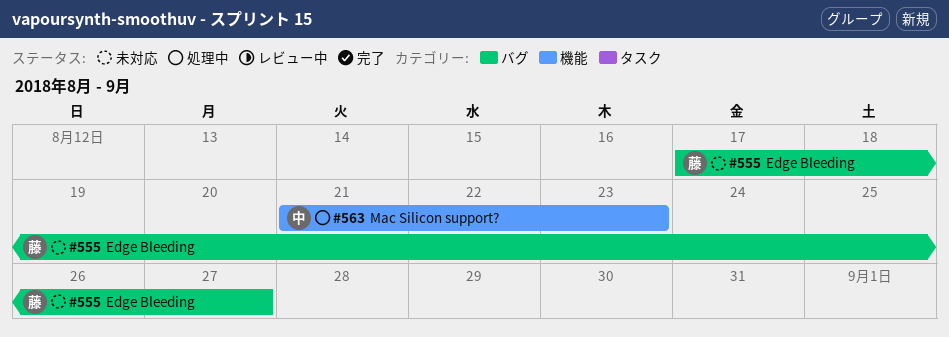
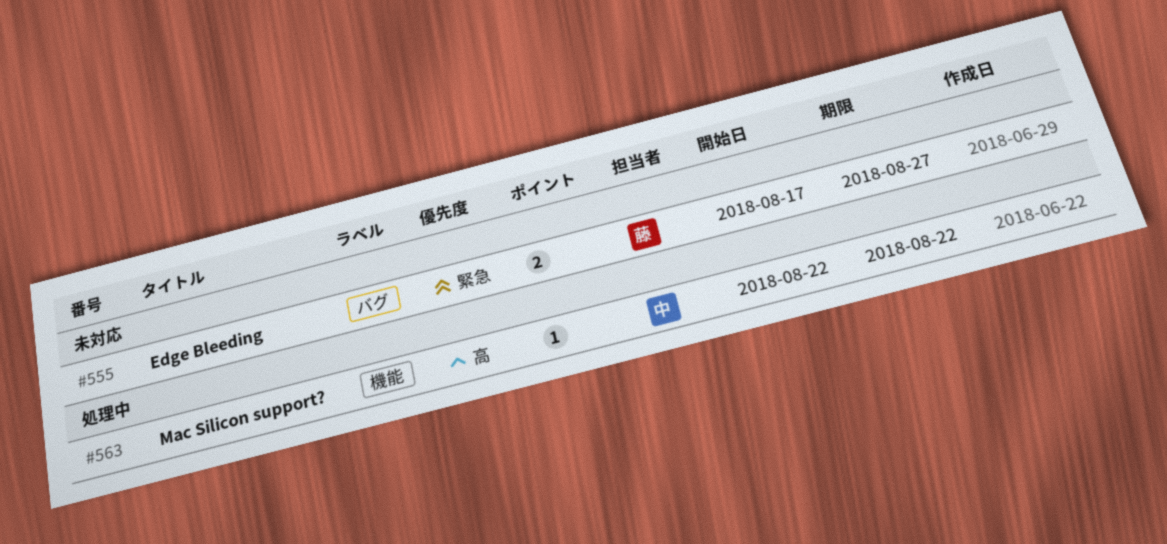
#563, start: Aug 21 -> Aug 22
#563, due: Aug 23 -> Aug 22

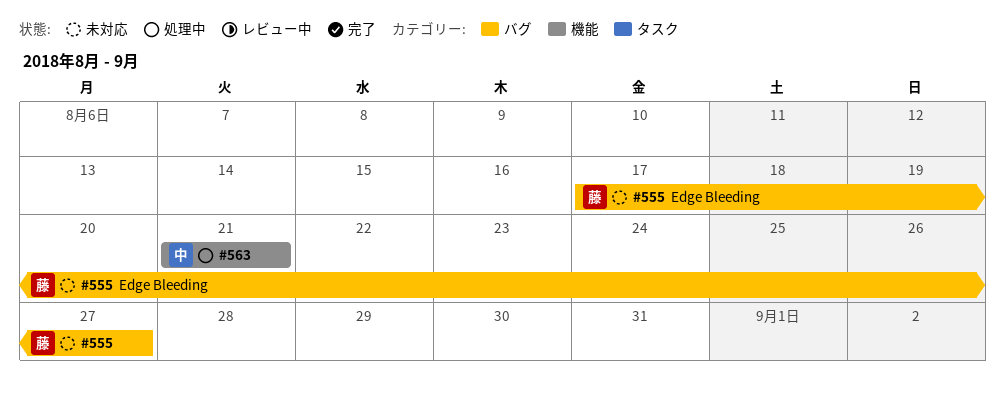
#563, start: Aug 22 -> Aug 21
#563, due: Aug 22 -> Aug 21

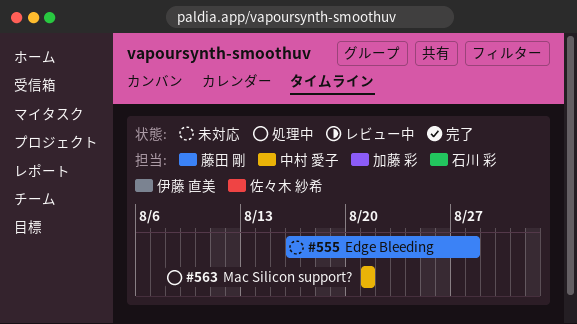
#555, start: Aug 17 -> Aug 16
#555, due: Aug 27 -> Aug 28

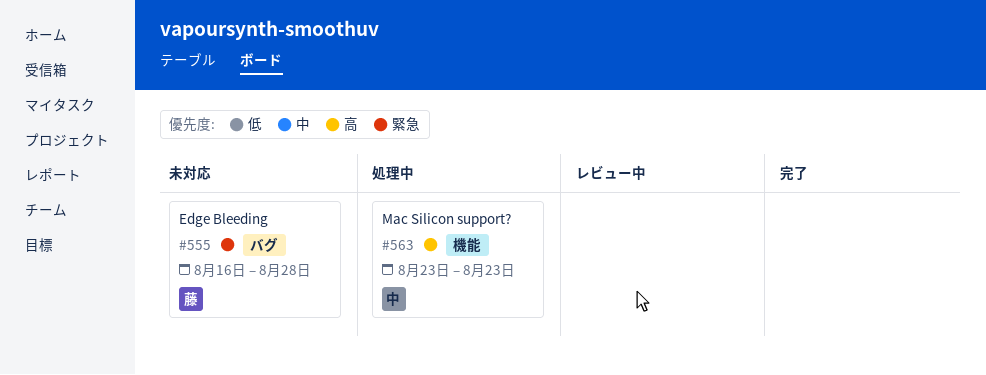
#563, start: Aug 21 -> Aug 23
#563, due: Aug 21 -> Aug 23

